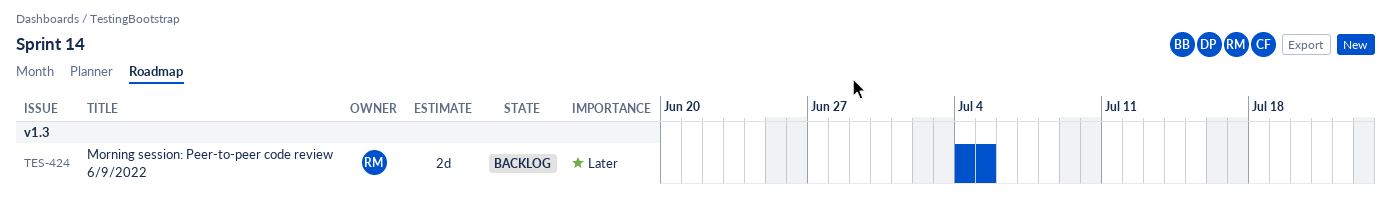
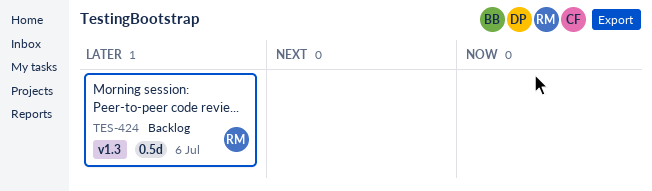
TES-424, estimate: 2d -> 0.5d
TES-424, due: Jul 5 -> Jul 6

